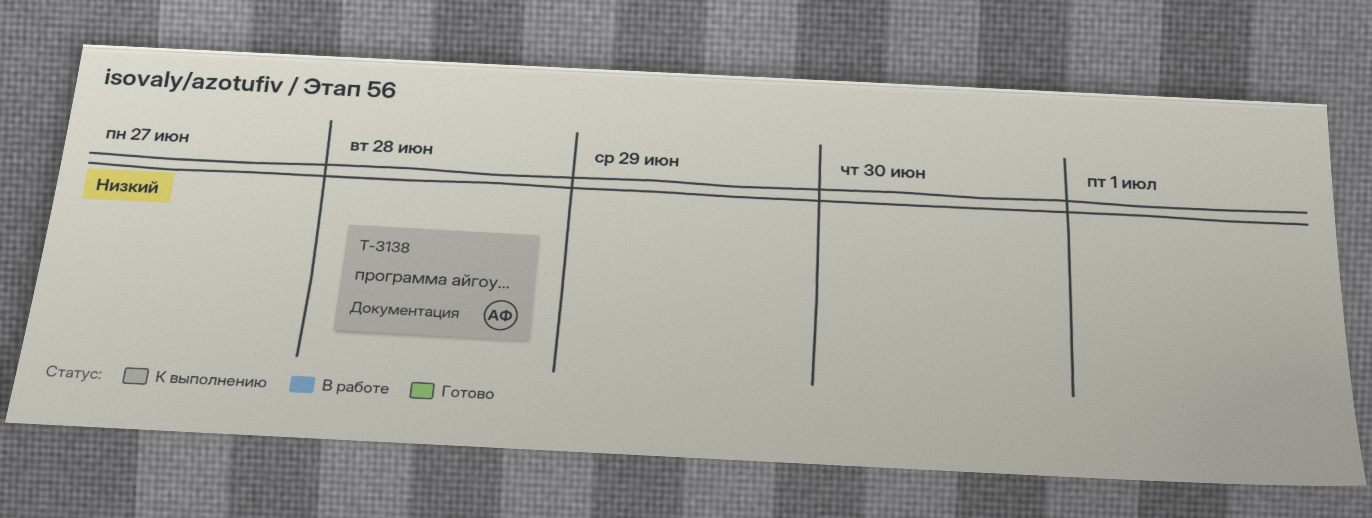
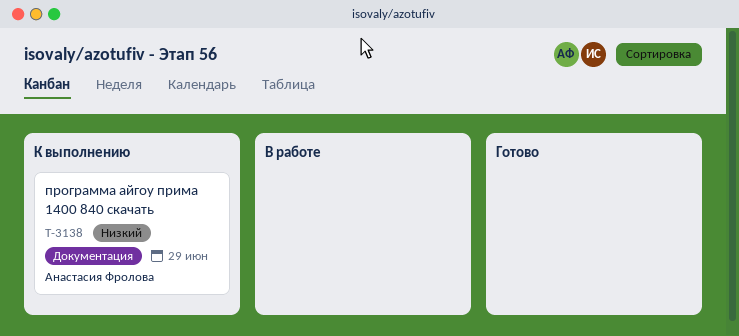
T-3138, due: Jun 28 -> Jun 29

